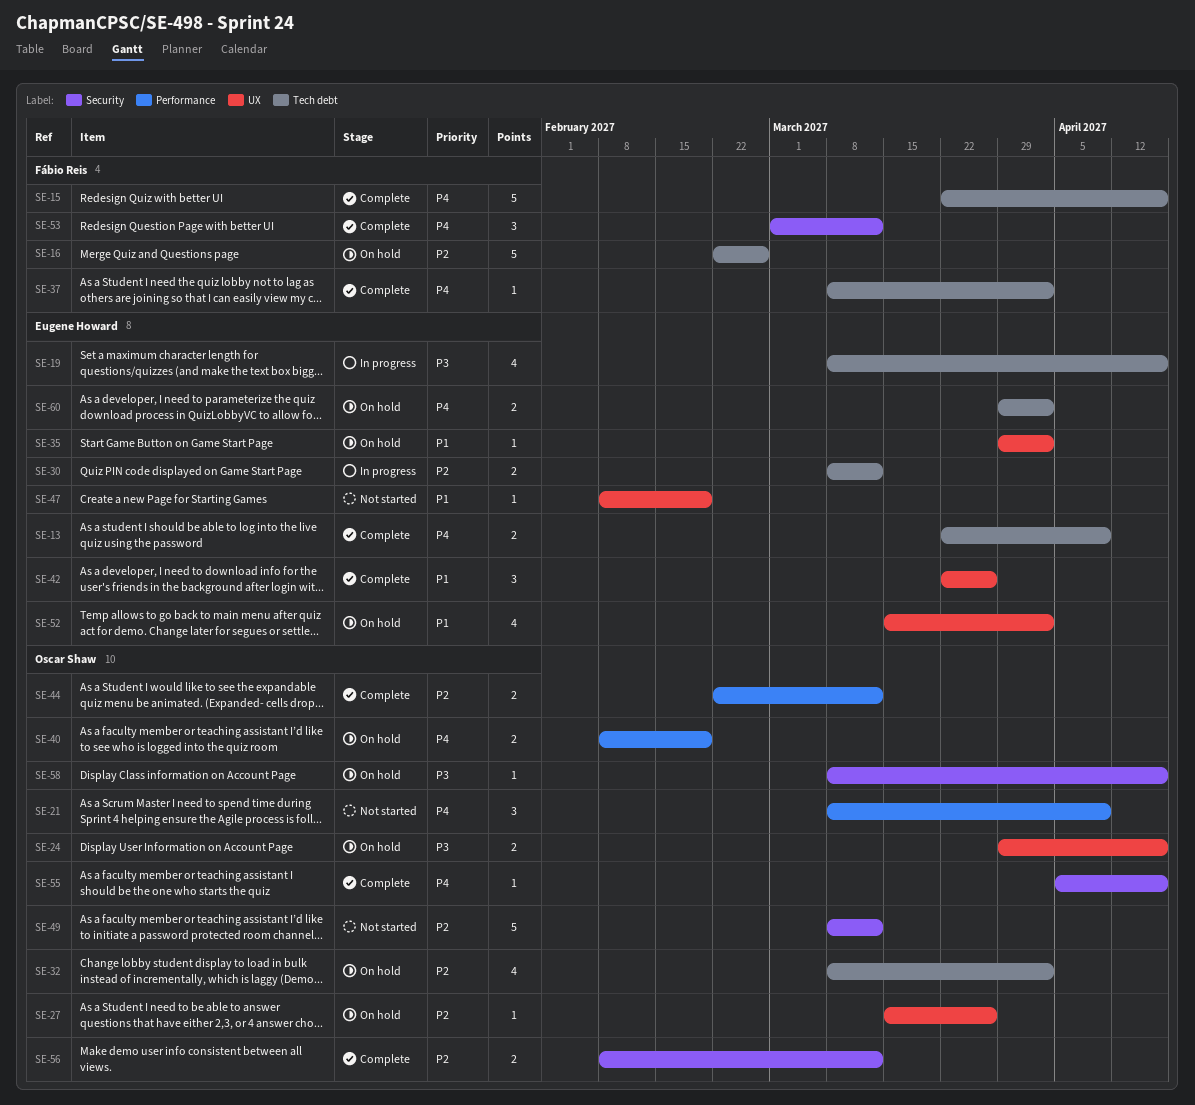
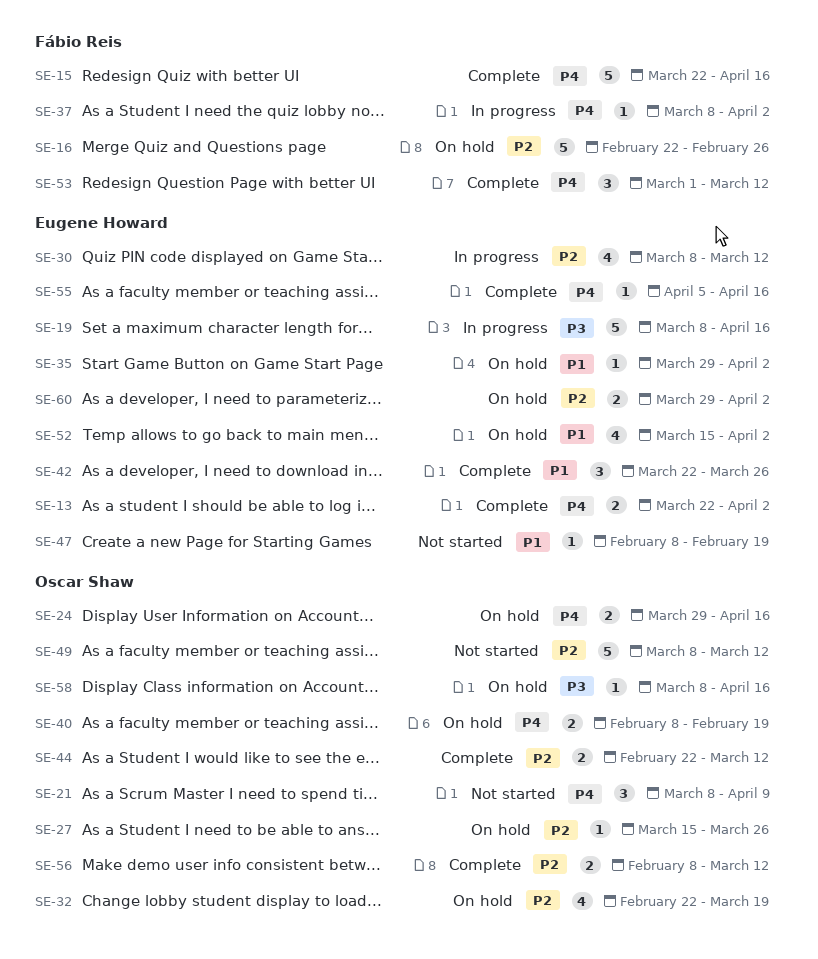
SE-13, due: Apr 9 -> Apr 2
SE-19, estimate: 4 -> 5
SE-24, priority: P3 -> P4
SE-30, estimate: 2 -> 4
SE-32, start: Mar 8 -> Feb 22
SE-32, due: Apr 2 -> Mar 19
SE-37, status: Complete -> In progress
SE-55, owner: Oscar Shaw -> Eugene Howard
SE-60, priority: P4 -> P2

